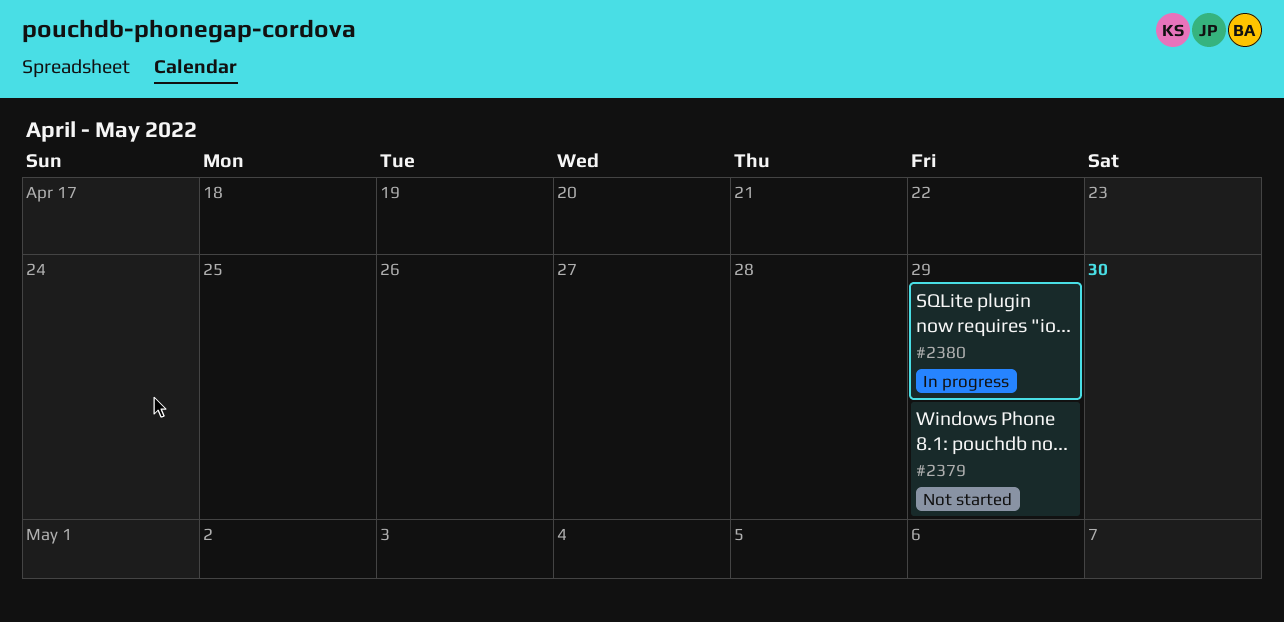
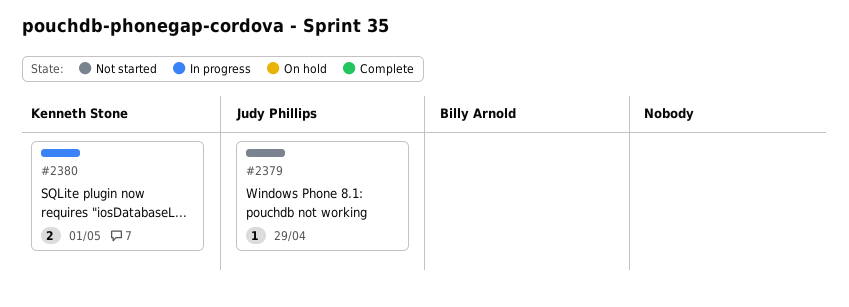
#2380, due: Apr 29 -> May 1

